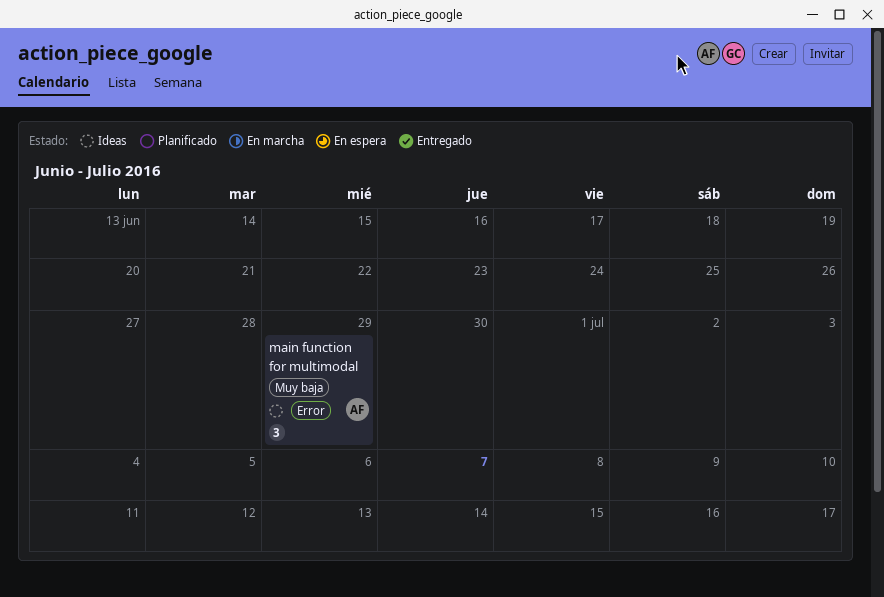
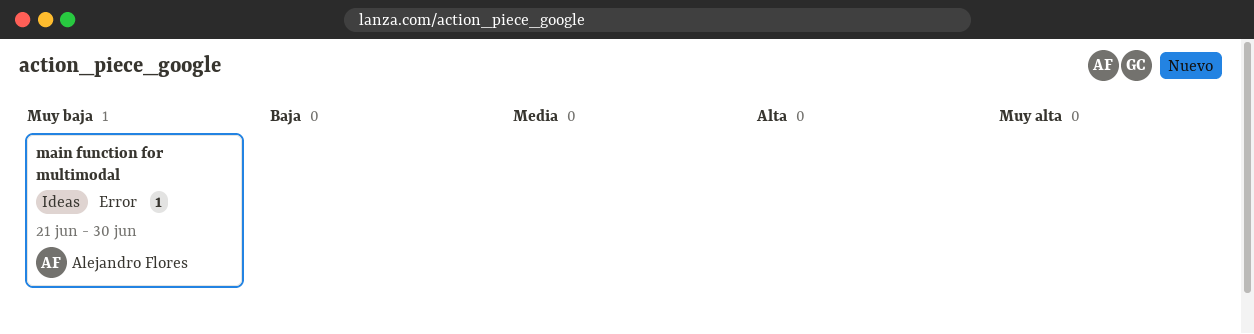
main function for multimodal, estimate: 3 -> 1
main function for multimodal, due: Jun 29 -> Jun 30

